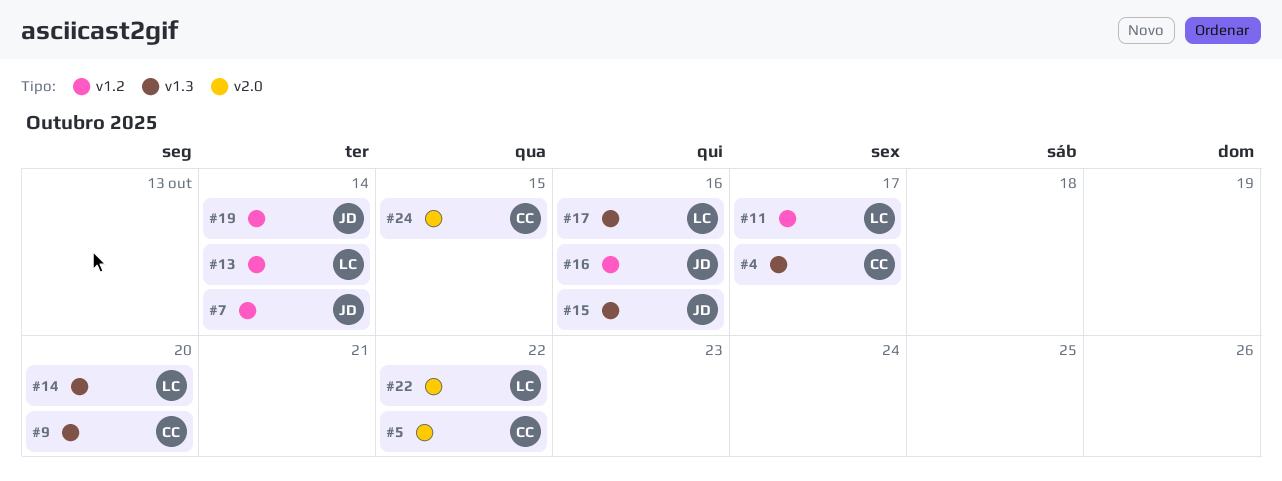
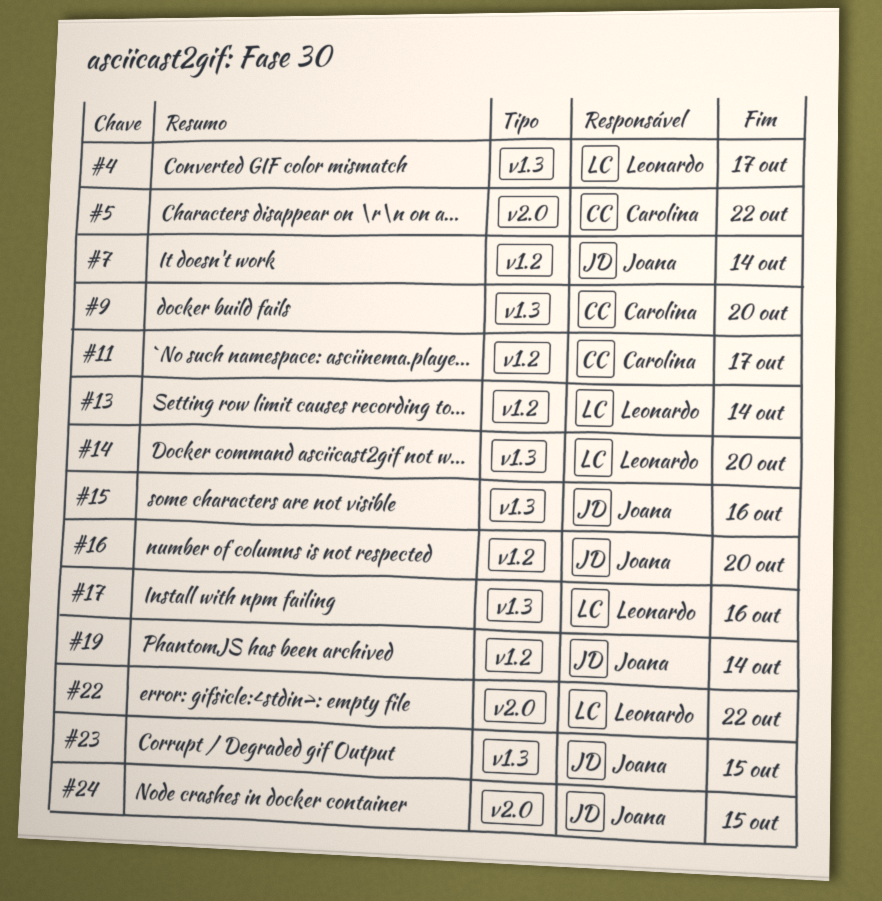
#4, owner: Carolina -> Leonardo
#11, owner: Leonardo -> Carolina
#16, due: Oct 16 -> Oct 20
#23: none -> present
#24, owner: Carolina -> Joana

